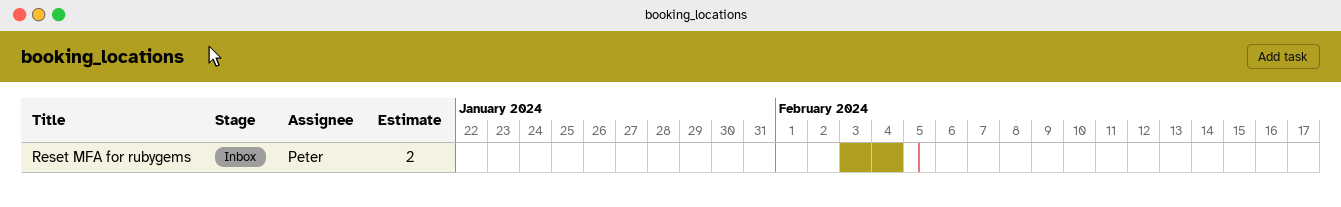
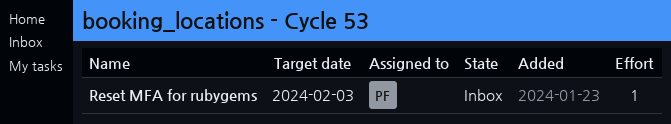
Reset MFA for rubygems, estimate: 2 -> 1
Reset MFA for rubygems, due: Feb 4 -> Feb 3

